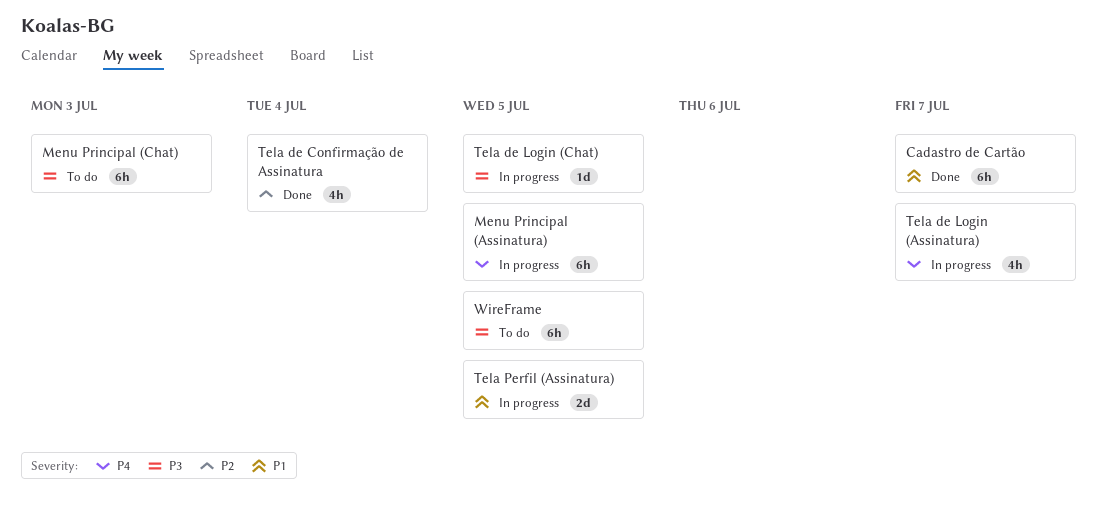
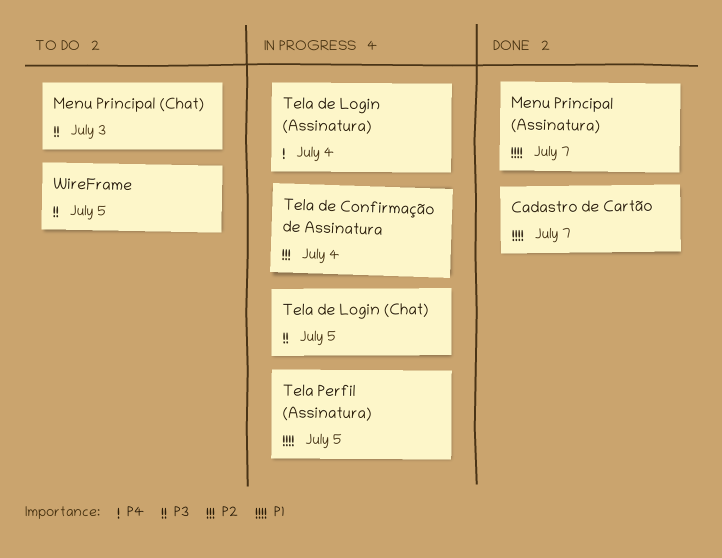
Menu Principal (Assinatura), status: In progress -> Done
Menu Principal (Assinatura), priority: P4 -> P1
Menu Principal (Assinatura), due: Jul 5 -> Jul 7
Tela de Confirmação de Assinatura, status: Done -> In progress
Tela de Login (Assinatura), due: Jul 7 -> Jul 4

